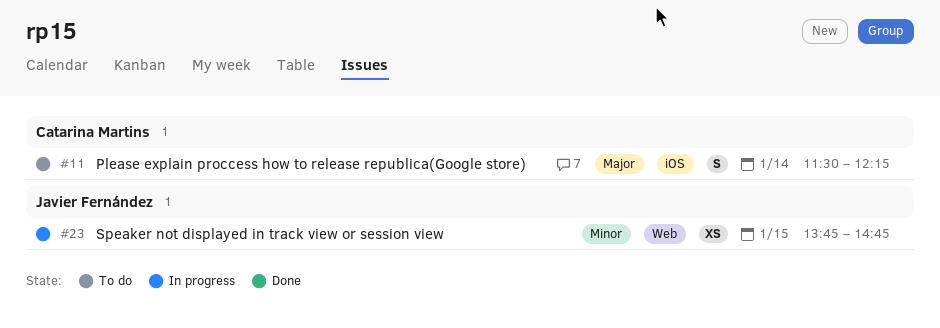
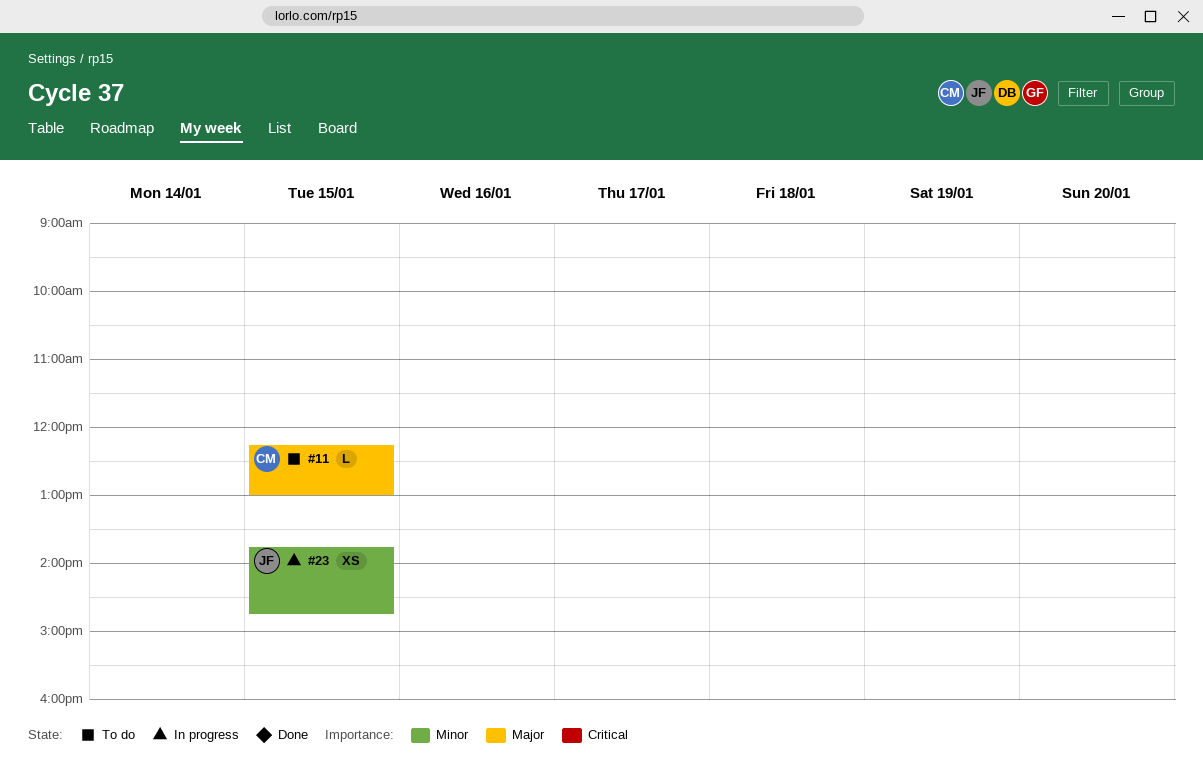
#11, estimate: S -> L
#11, day: Jan 14 -> Jan 15
#11, begins: 11:30 -> 12:15
#11, ends: 12:15 -> 13:00

